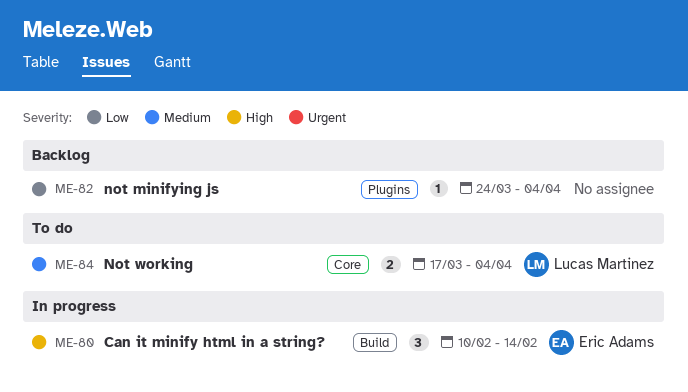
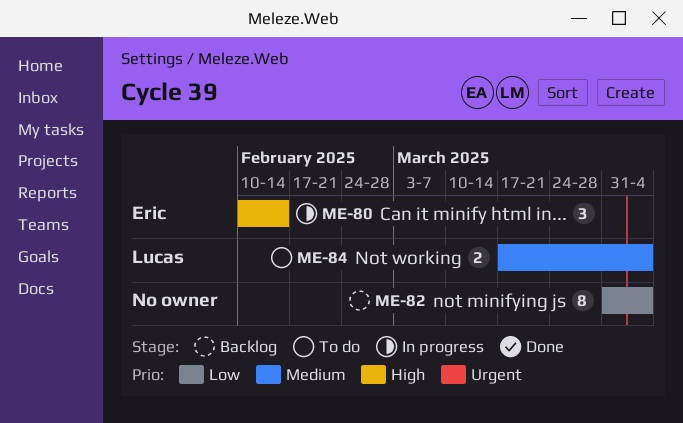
ME-82, estimate: 1 -> 8
ME-82, start: Mar 24 -> Mar 31

